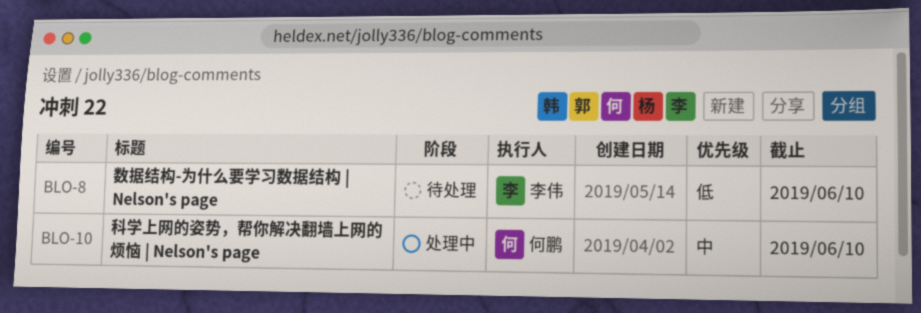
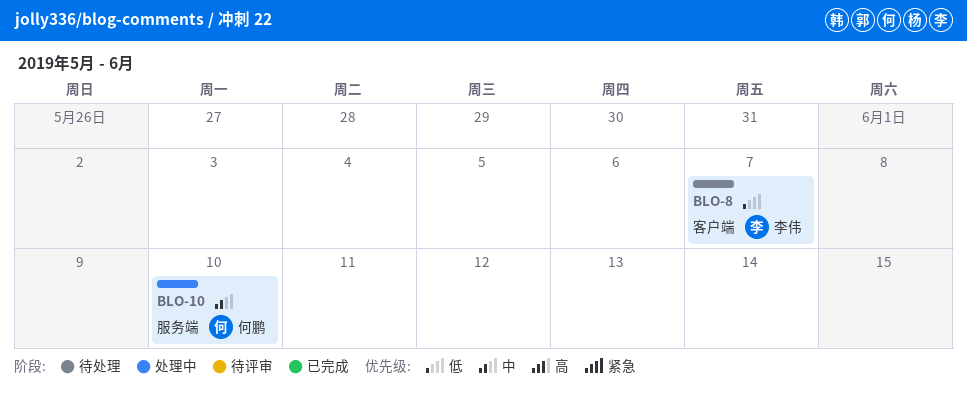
BLO-8, due: Jun 10 -> Jun 7

